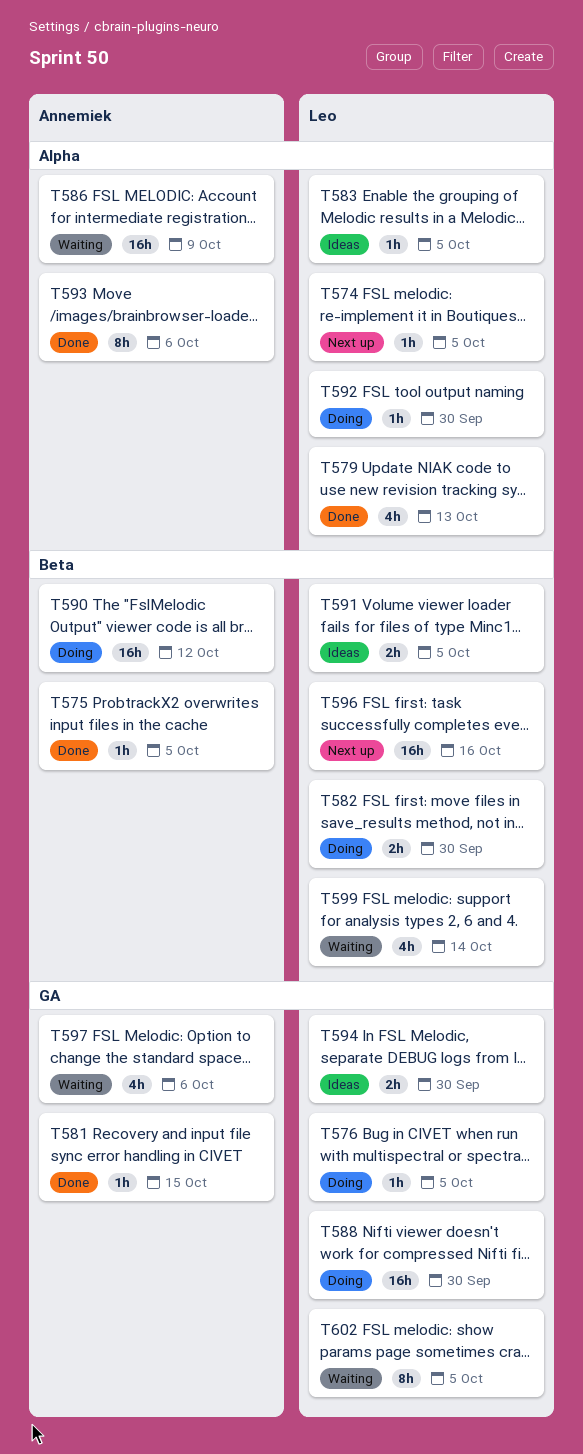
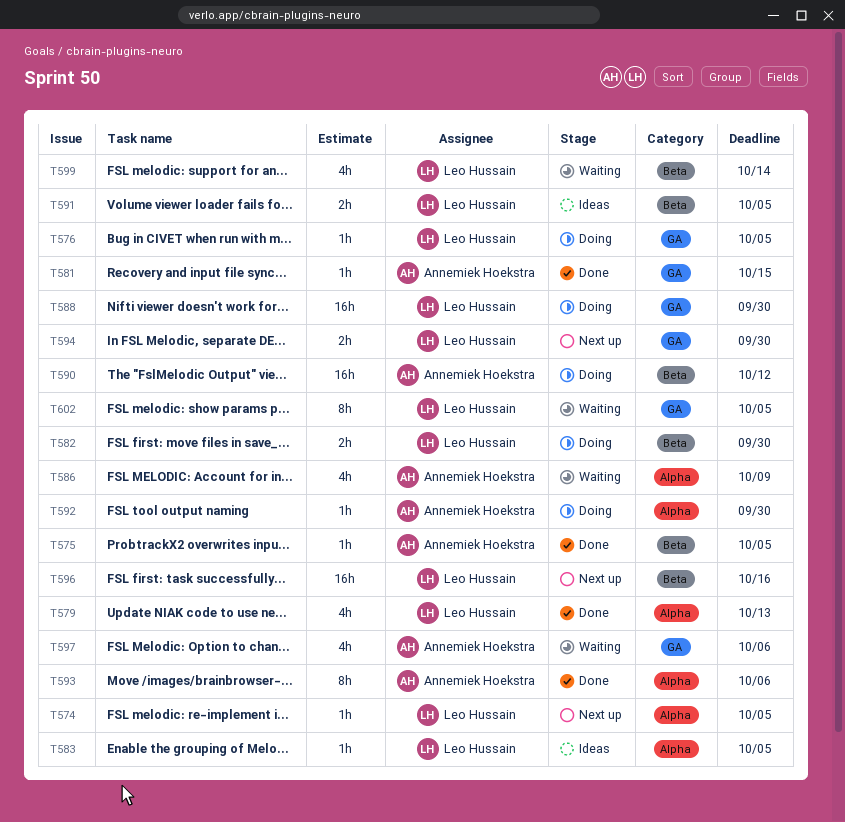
T586, estimate: 16h -> 4h
T592, owner: Leo Hussain -> Annemiek Hoekstra
T594, status: Ideas -> Next up

